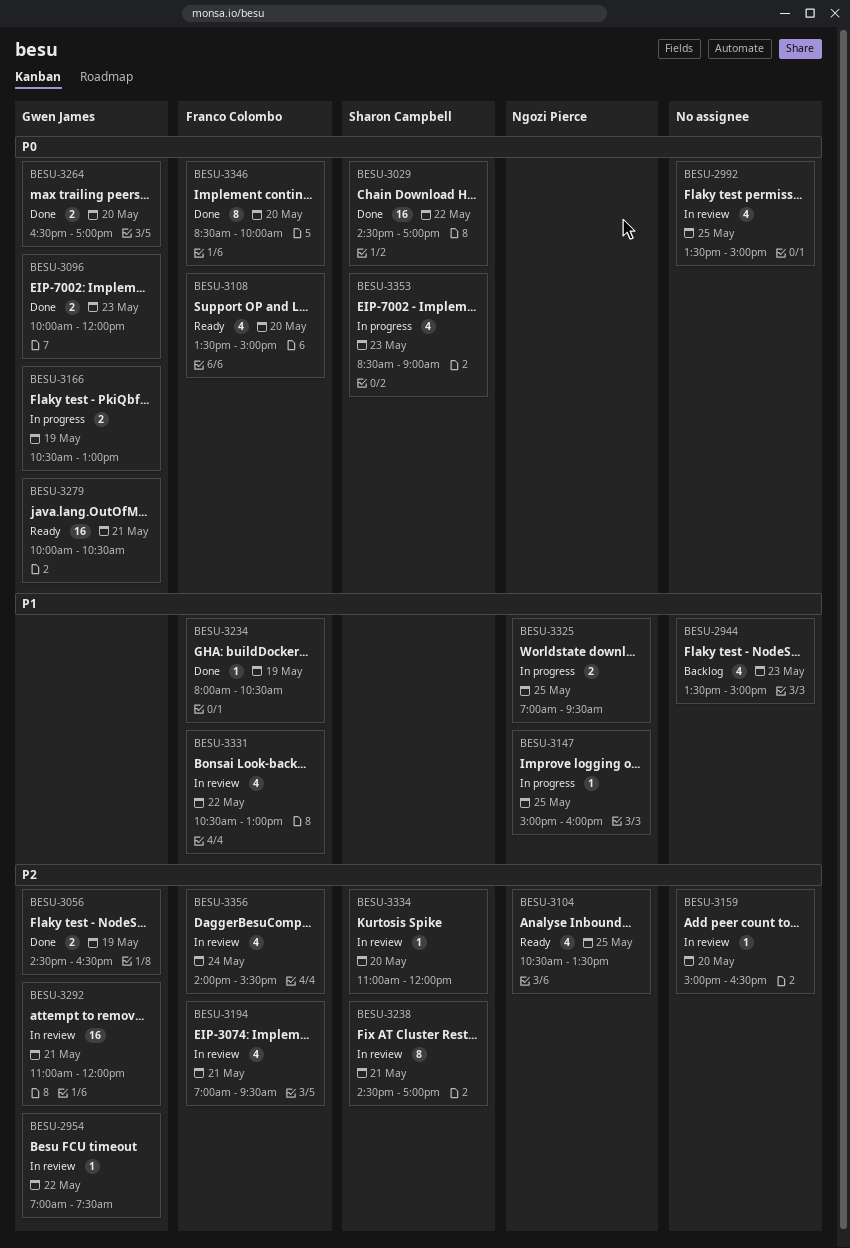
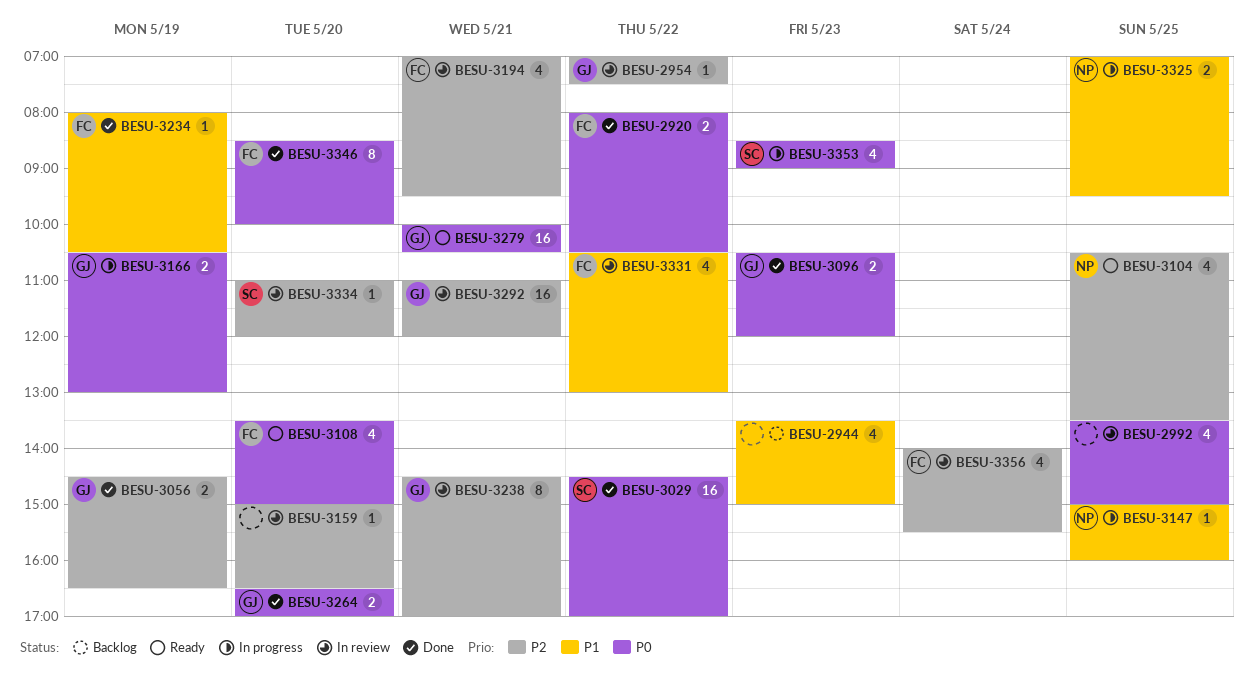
BESU-2920: none -> present
BESU-3096, begins: 10:00 -> 10:30
BESU-3238, owner: Sharon Campbell -> Gwen James

